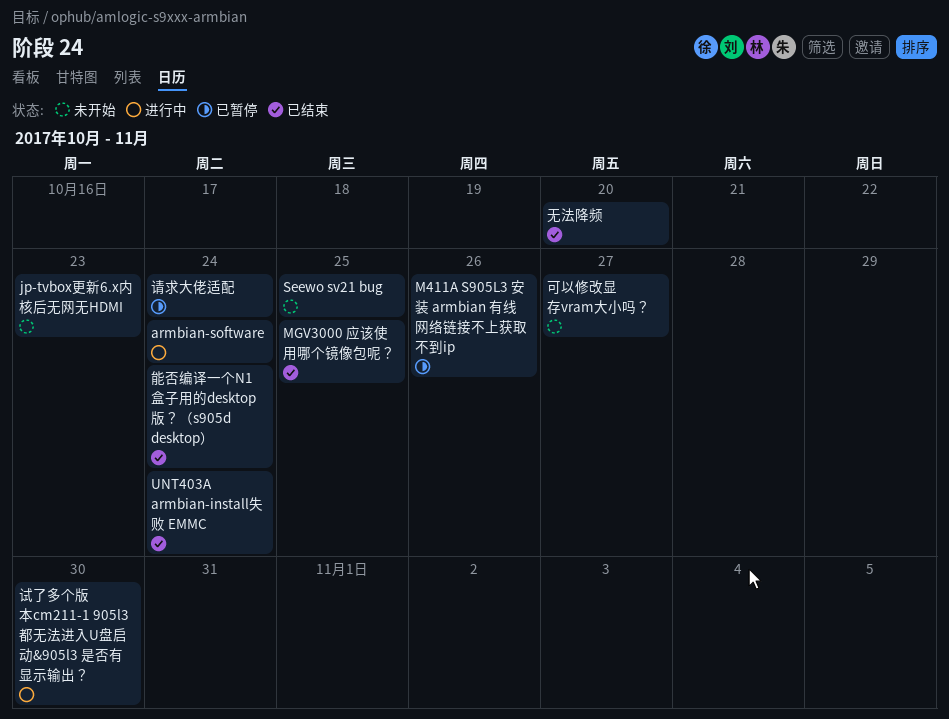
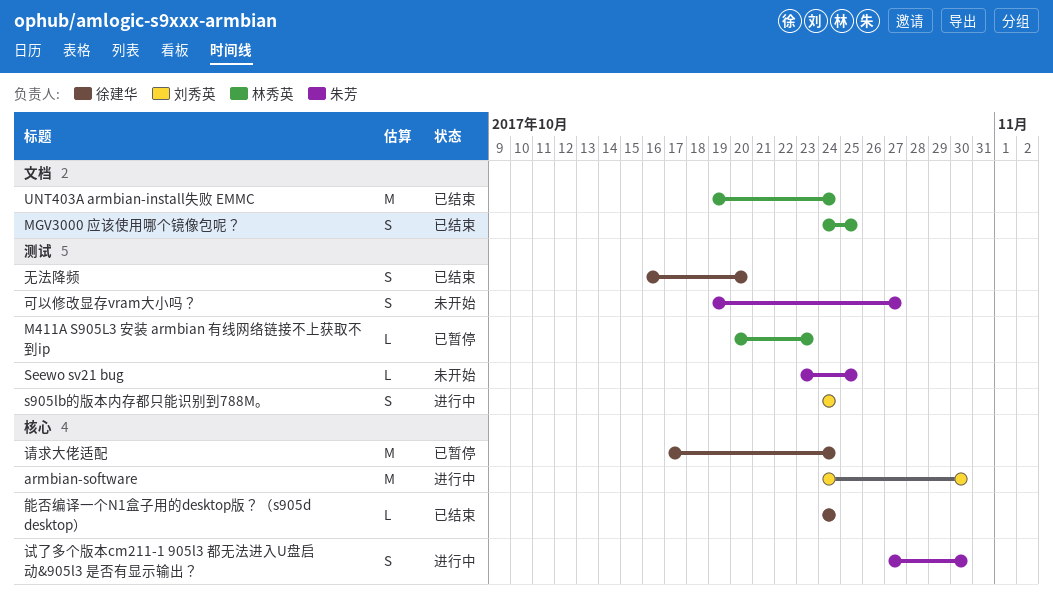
armbian-software, due: Oct 24 -> Oct 30
jp-tvbox更新6.x内核后无网无HDMI: present -> none
M411A S905L3 安装 armbian 有线网络链接不上获取不到ip, due: Oct 26 -> Oct 23
s905lb的版本内存都只能识别到788M。: none -> present

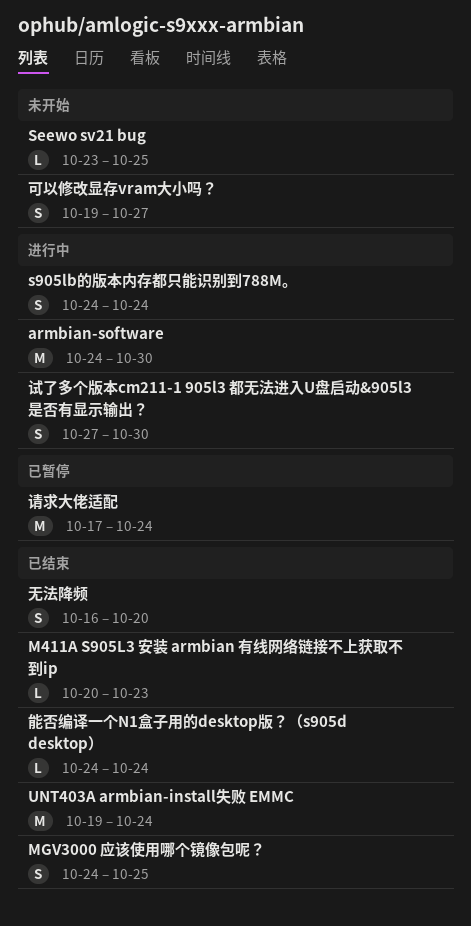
M411A S905L3 安装 armbian 有线网络链接不上获取不到ip, status: 已暂停 -> 已结束

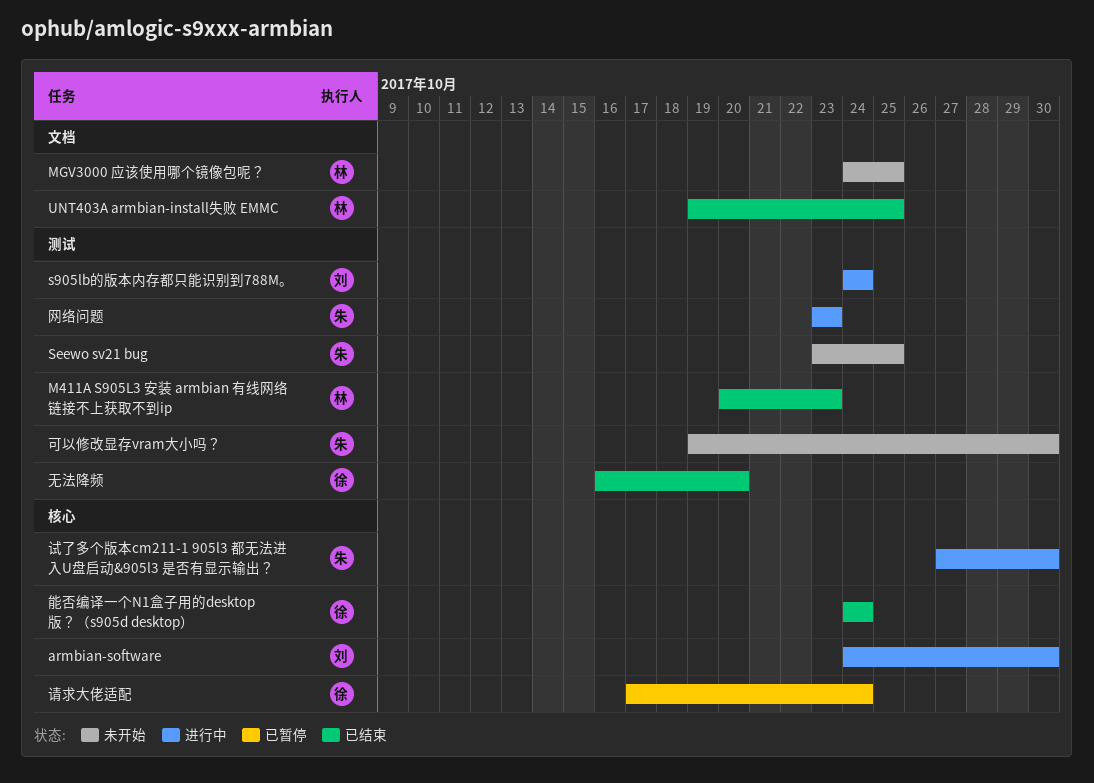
MGV3000 应该使用哪个镜像包呢？, status: 已结束 -> 未开始
UNT403A armbian-install失败 EMMC, due: Oct 24 -> Oct 25
可以修改显存vram大小吗？, due: Oct 27 -> Oct 30
网络问题: none -> present

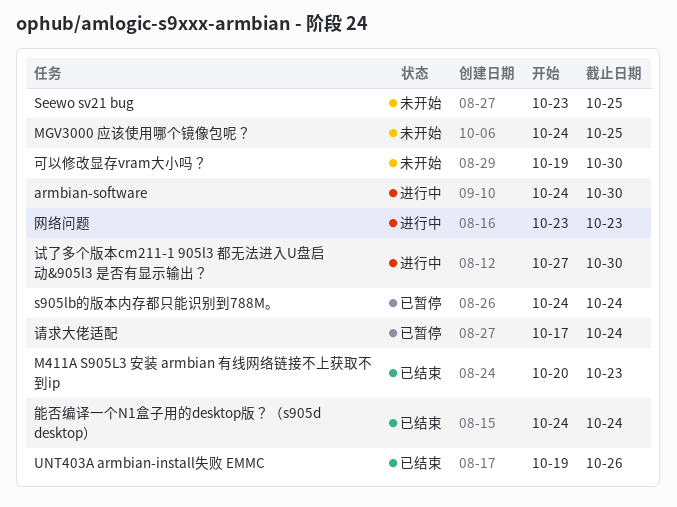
s905lb的版本内存都只能识别到788M。, status: 进行中 -> 已暂停
UNT403A armbian-install失败 EMMC, due: Oct 25 -> Oct 26
无法降频: present -> none

